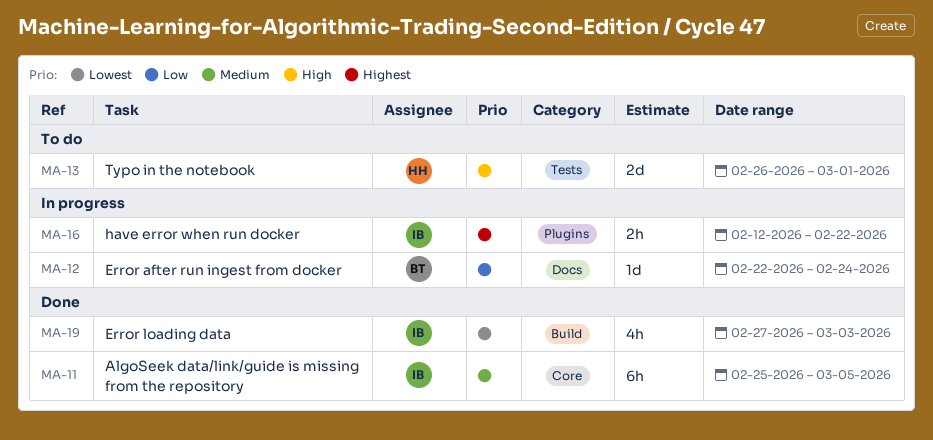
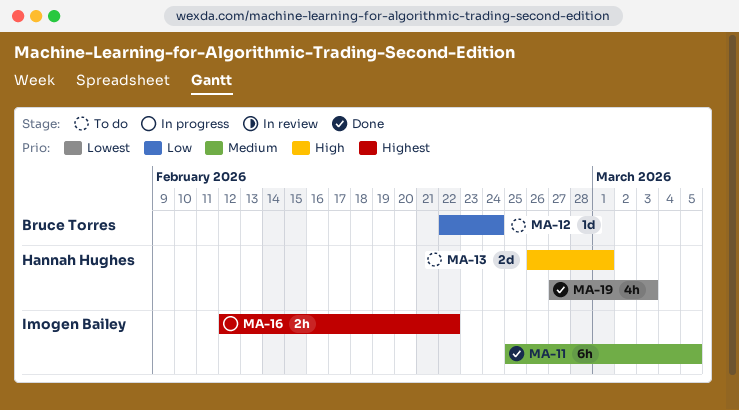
MA-12, status: In progress -> To do
MA-19, owner: Imogen Bailey -> Hannah Hughes

